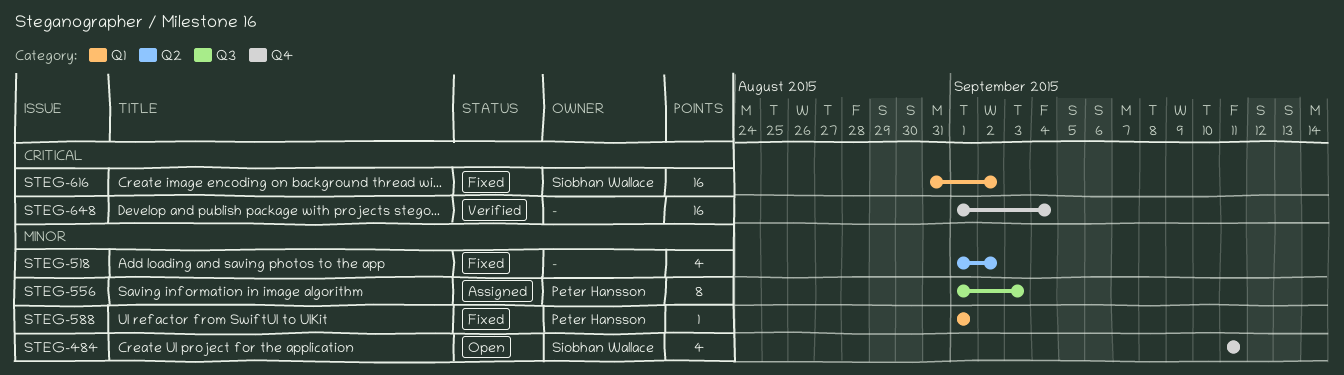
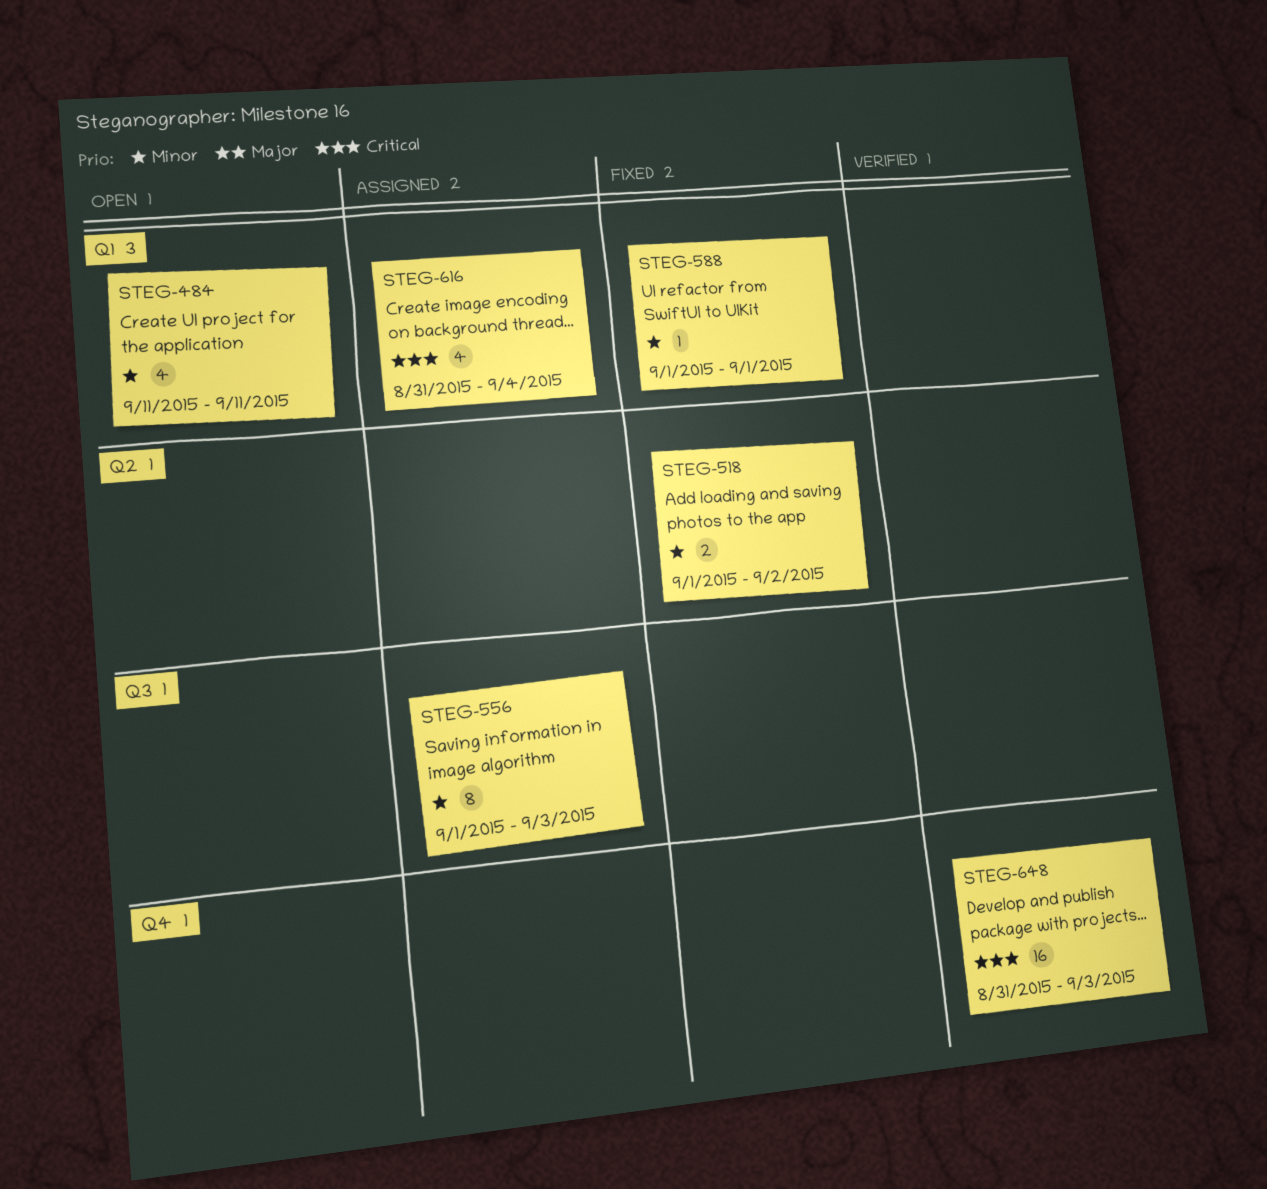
STEG-484, label: Q4 -> Q1
STEG-518, estimate: 4 -> 2
STEG-616, status: Fixed -> Assigned
STEG-616, estimate: 16 -> 4
STEG-616, due: Sep 2 -> Sep 4
STEG-648, start: Sep 1 -> Aug 31
STEG-648, due: Sep 4 -> Sep 3

